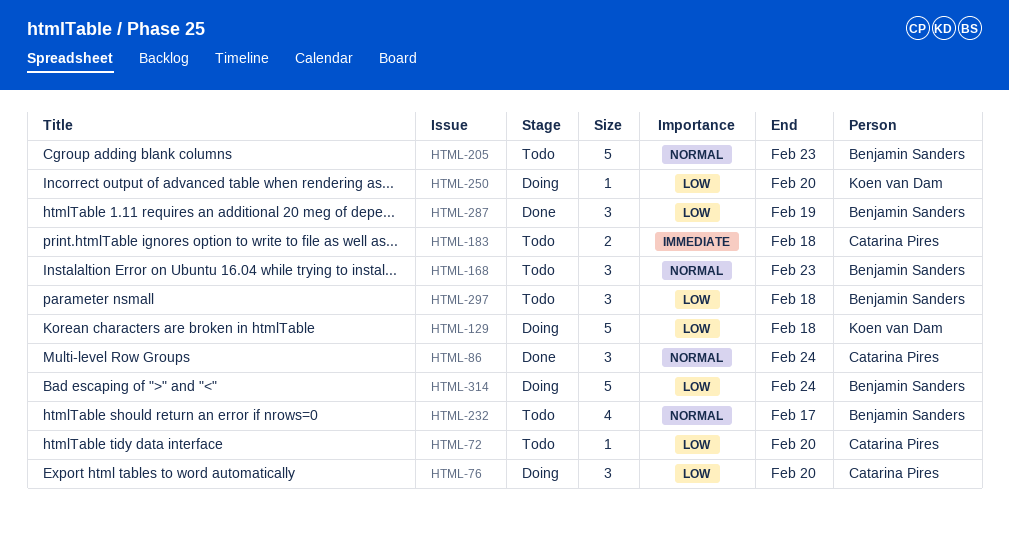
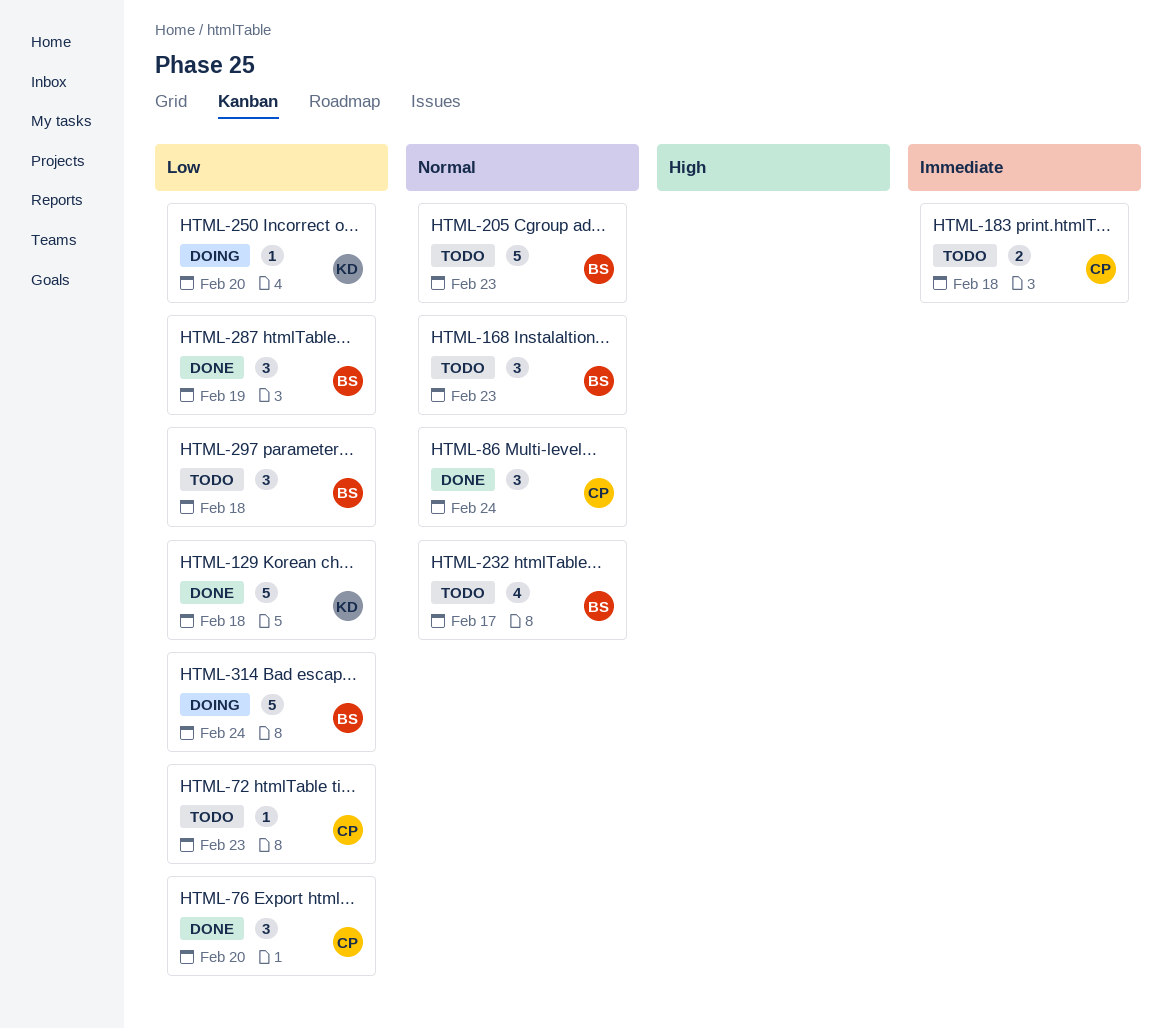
HTML-72, due: Feb 20 -> Feb 23
HTML-76, status: Doing -> Done
HTML-129, status: Doing -> Done

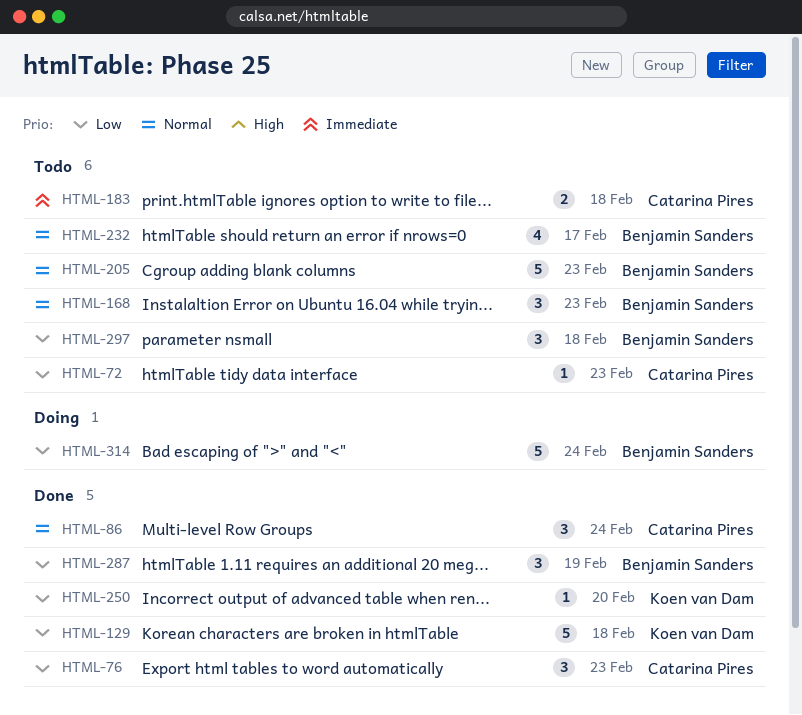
HTML-76, due: Feb 20 -> Feb 23
HTML-250, status: Doing -> Done

